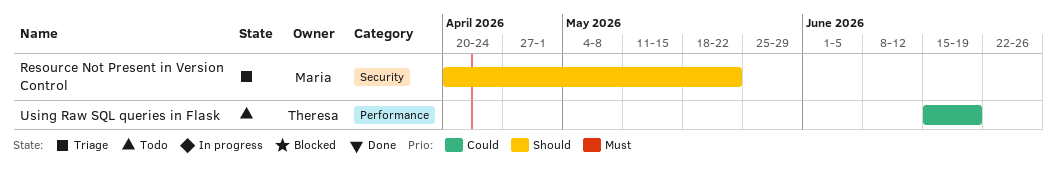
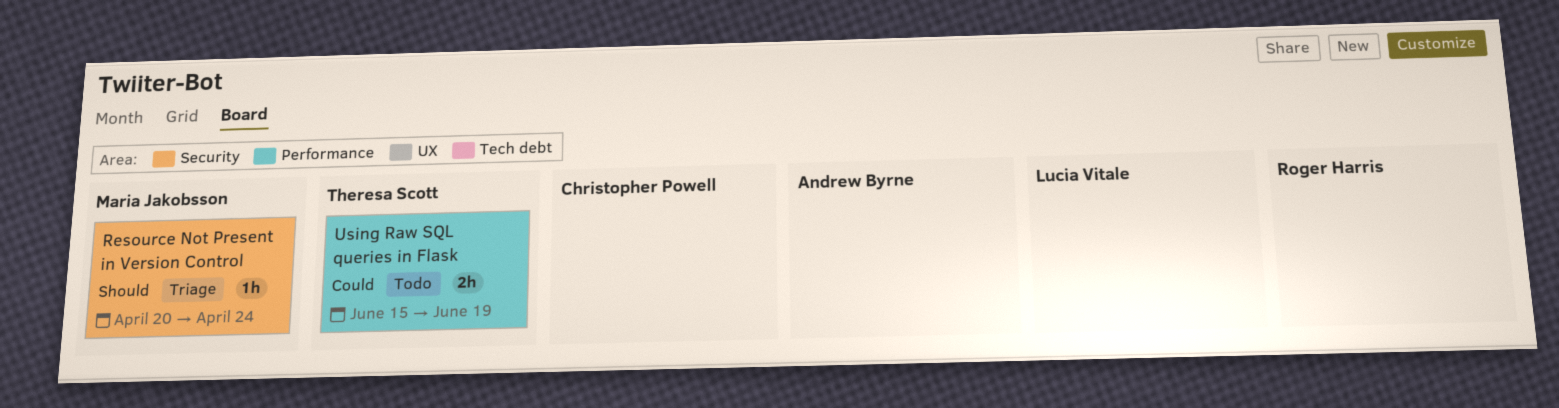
Resource Not Present in Version Control, due: May 22 -> Apr 24

